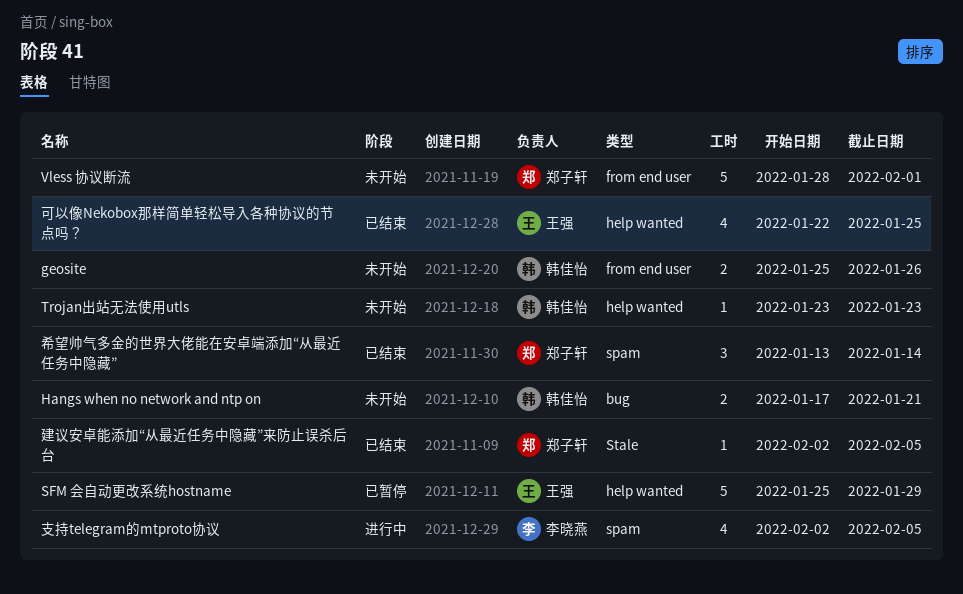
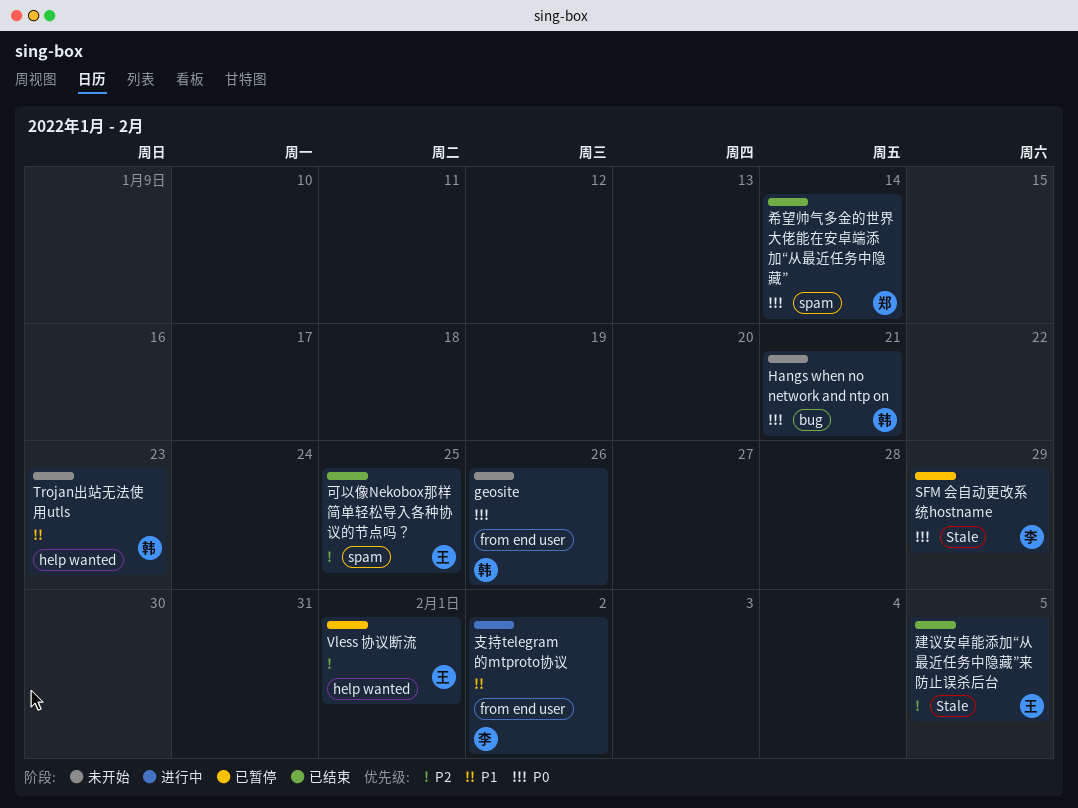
SFM 会自动更改系统hostname, owner: 王强 -> 李晓燕
SFM 会自动更改系统hostname, label: help wanted -> Stale
Vless 协议断流, status: 未开始 -> 已暂停
Vless 协议断流, owner: 郑子轩 -> 王强
Vless 协议断流, label: from end user -> help wanted
可以像Nekobox那样简单轻松导入各种协议的节点吗？, label: help wanted -> spam
建议安卓能添加“从最近任务中隐藏”来防止误杀后台, owner: 郑子轩 -> 王强
支持telegram的mtproto协议, label: spam -> from end user
支持telegram的mtproto协议, due: Feb 5 -> Feb 2

